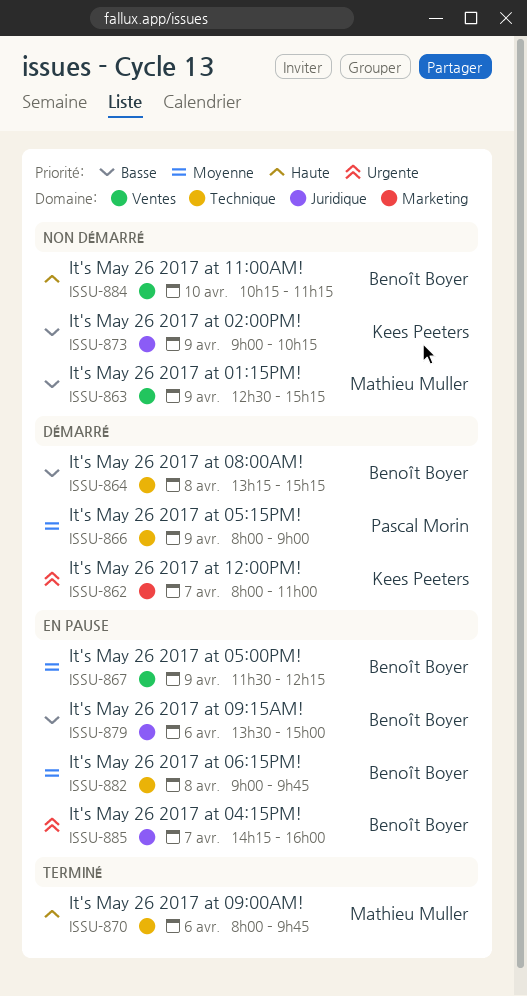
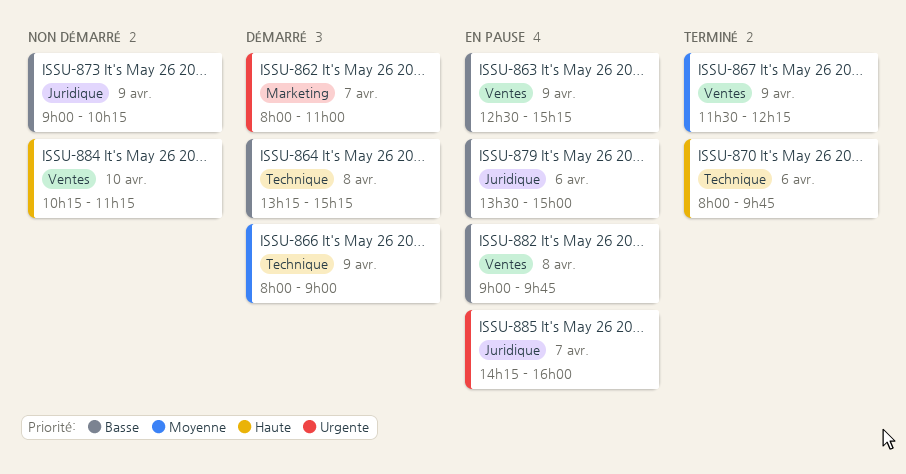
ISSU-863, status: Non démarré -> En pause
ISSU-867, status: En pause -> Terminé
ISSU-882, priority: Moyenne -> Basse
ISSU-882, label: Technique -> Ventes

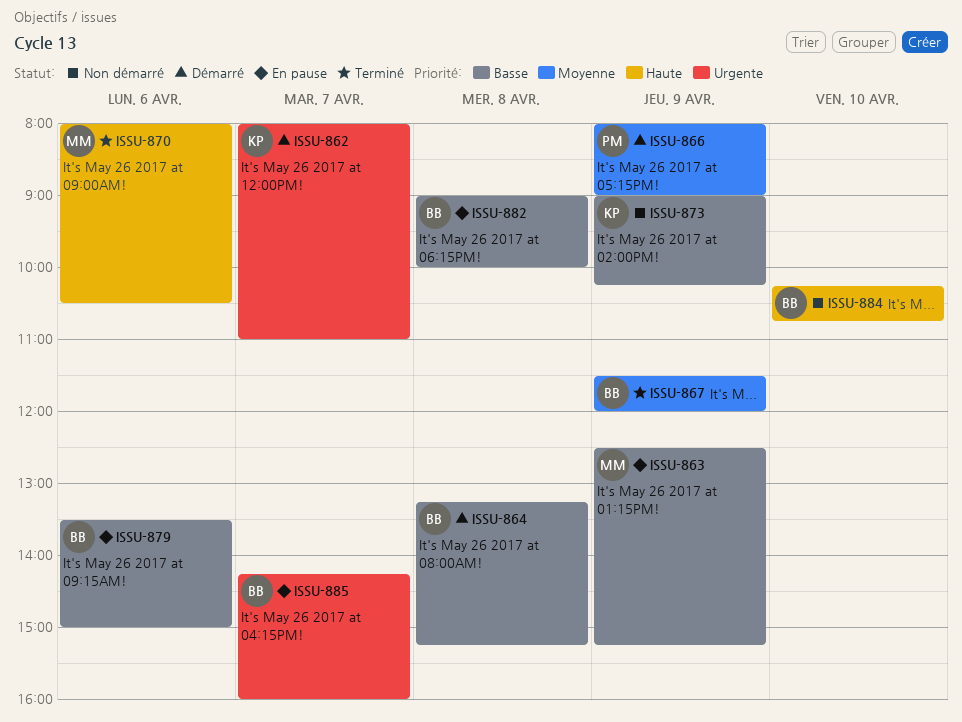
ISSU-867, ends: 12:15 -> 12:00
ISSU-870, ends: 09:45 -> 10:30
ISSU-882, ends: 09:45 -> 10:00
ISSU-884, ends: 11:15 -> 10:45

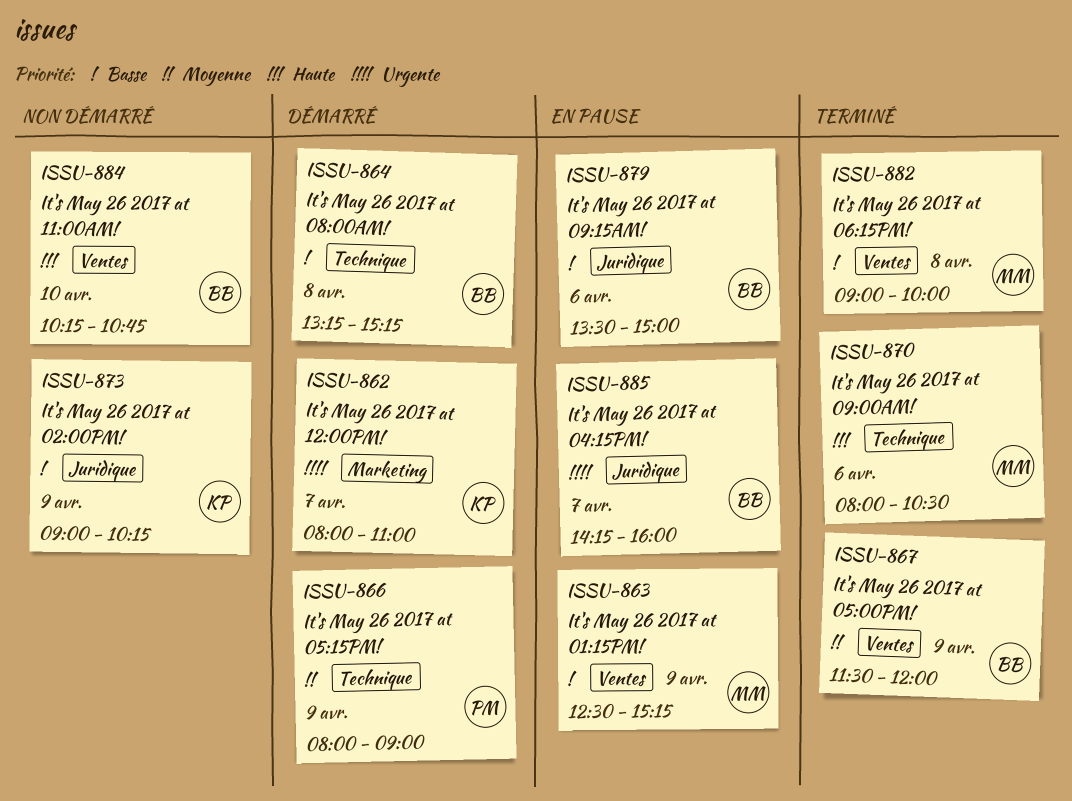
ISSU-882, status: En pause -> Terminé
ISSU-882, owner: BB -> MM

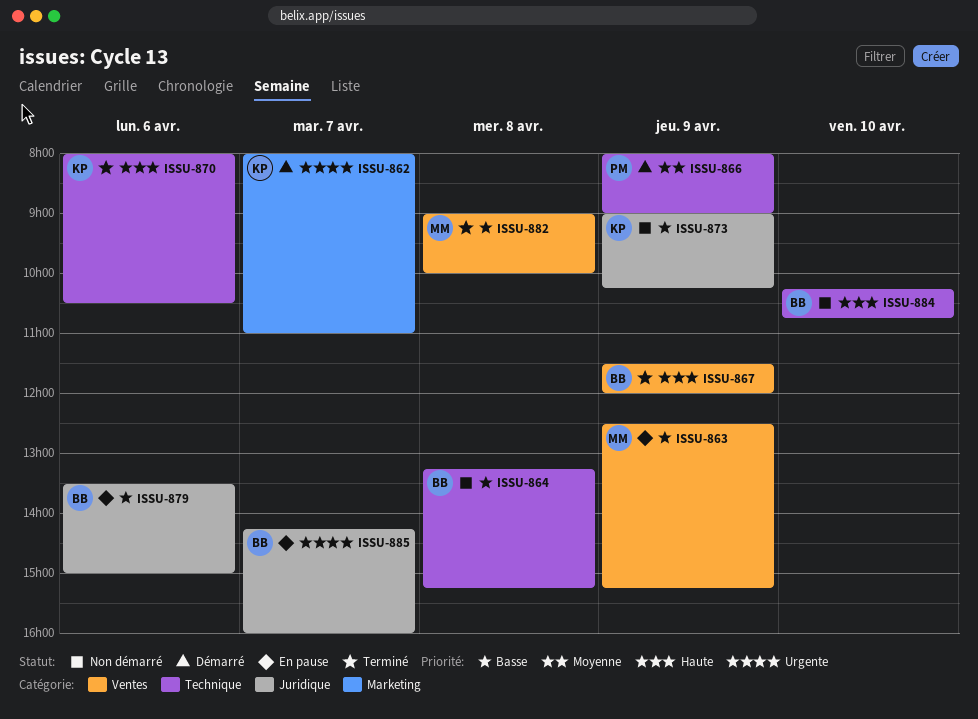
ISSU-864, status: Démarré -> Non démarré
ISSU-867, priority: Moyenne -> Haute
ISSU-870, owner: MM -> KP
ISSU-884, label: Ventes -> Technique

